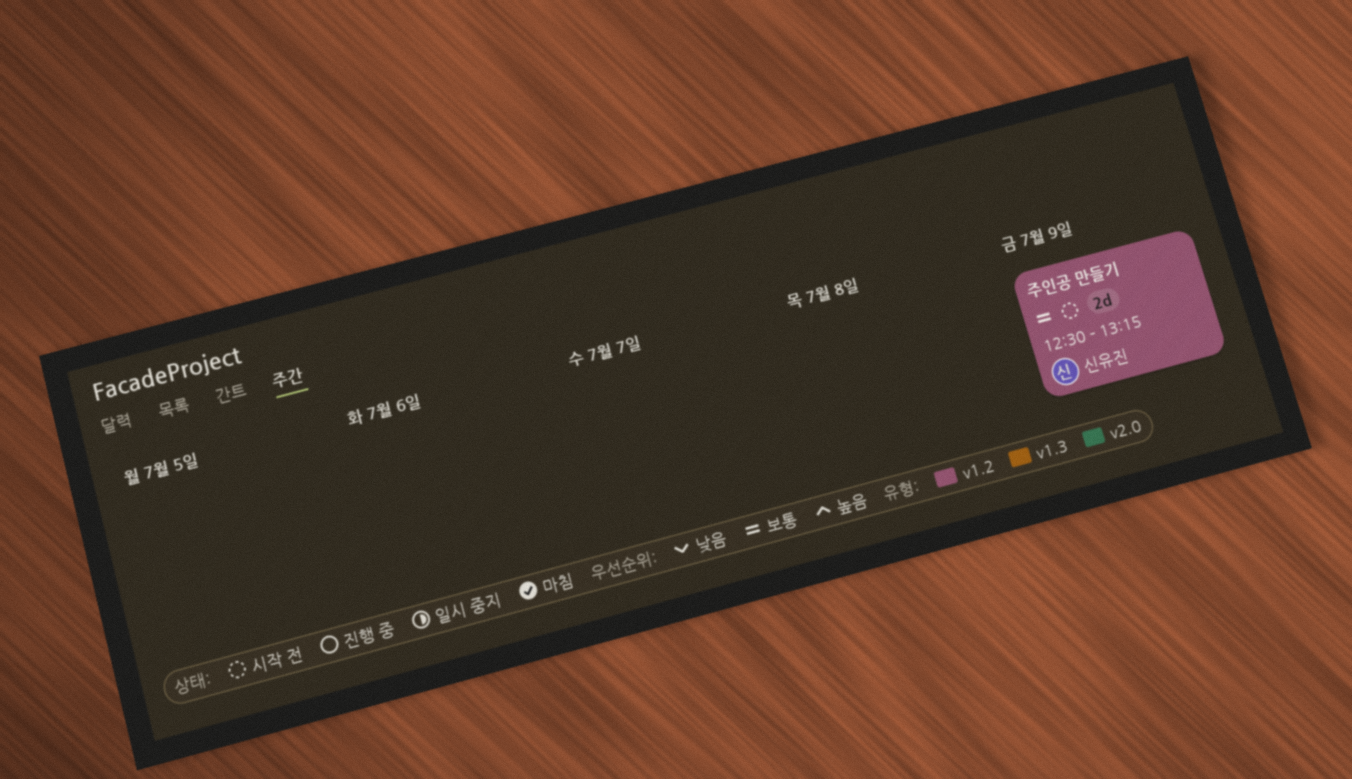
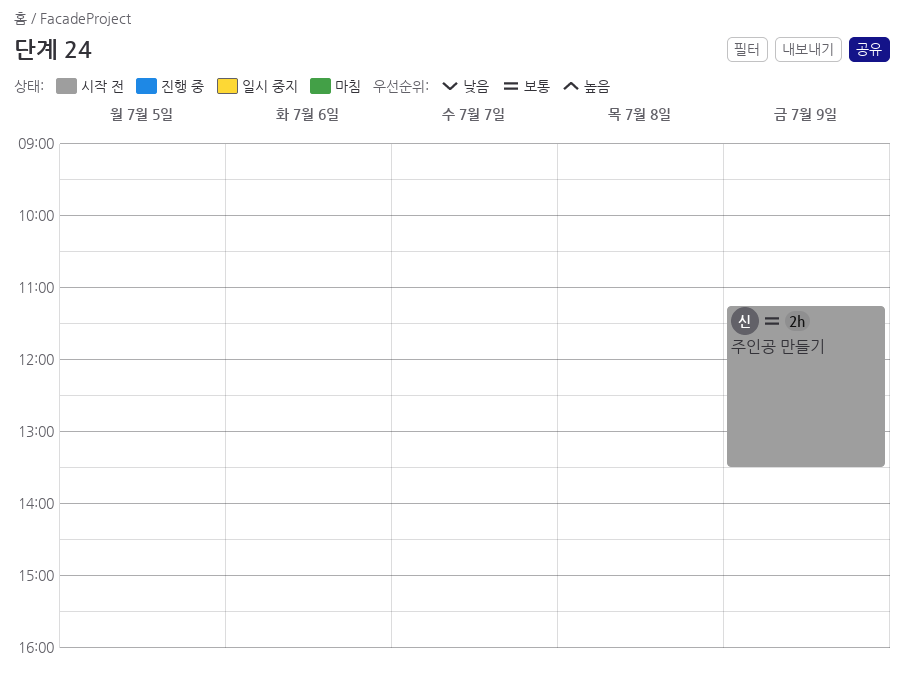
주인공 만들기, estimate: 2d -> 2h
주인공 만들기, begins: 12:30 -> 11:15
주인공 만들기, ends: 13:15 -> 13:30

